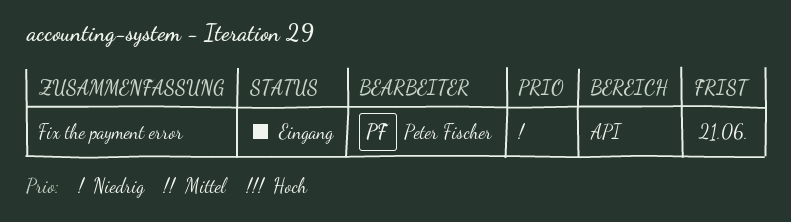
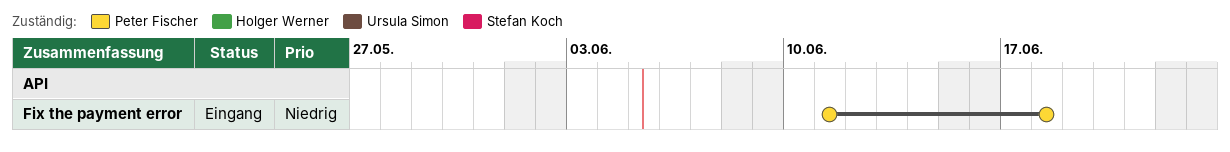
Fix the payment error, due: Jun 21 -> Jun 18

